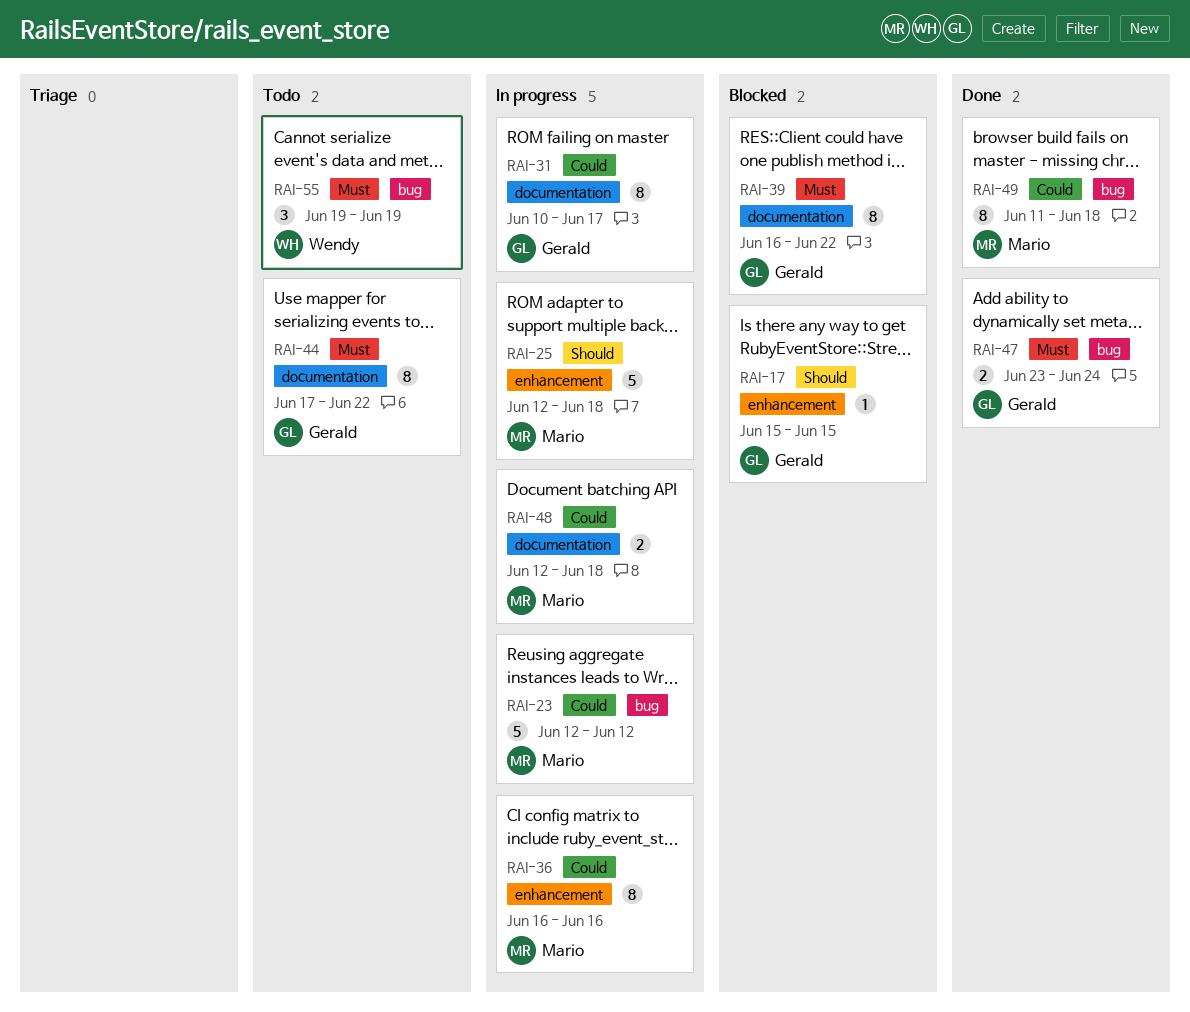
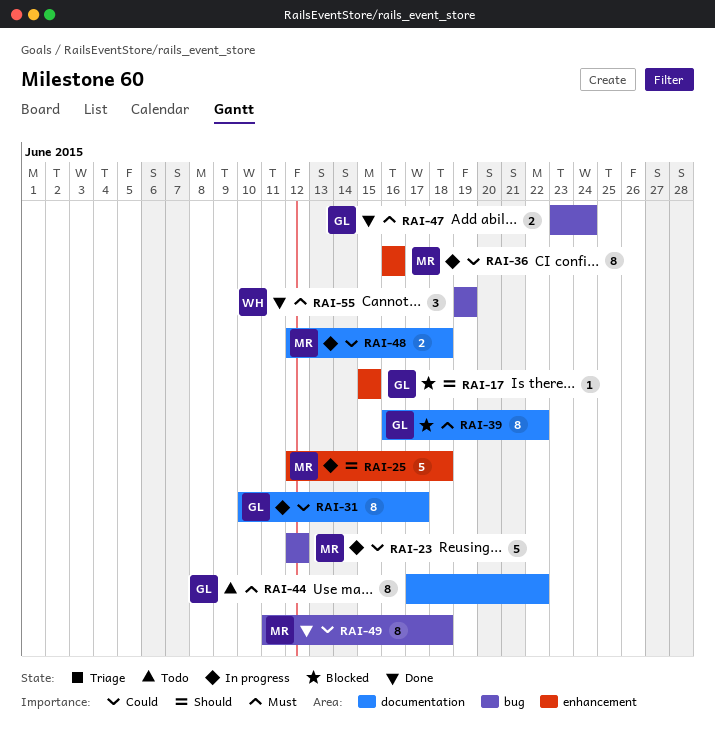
RAI-55, status: Todo -> Done

